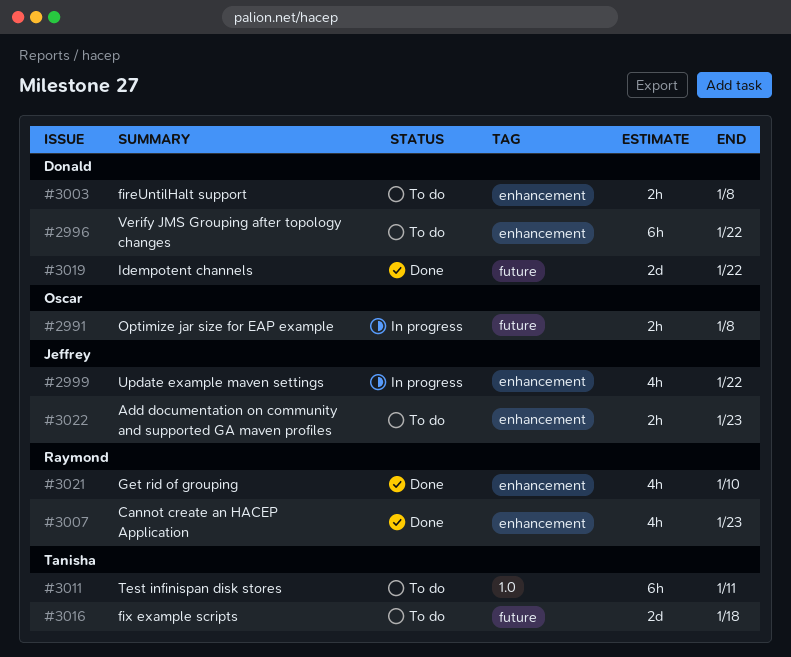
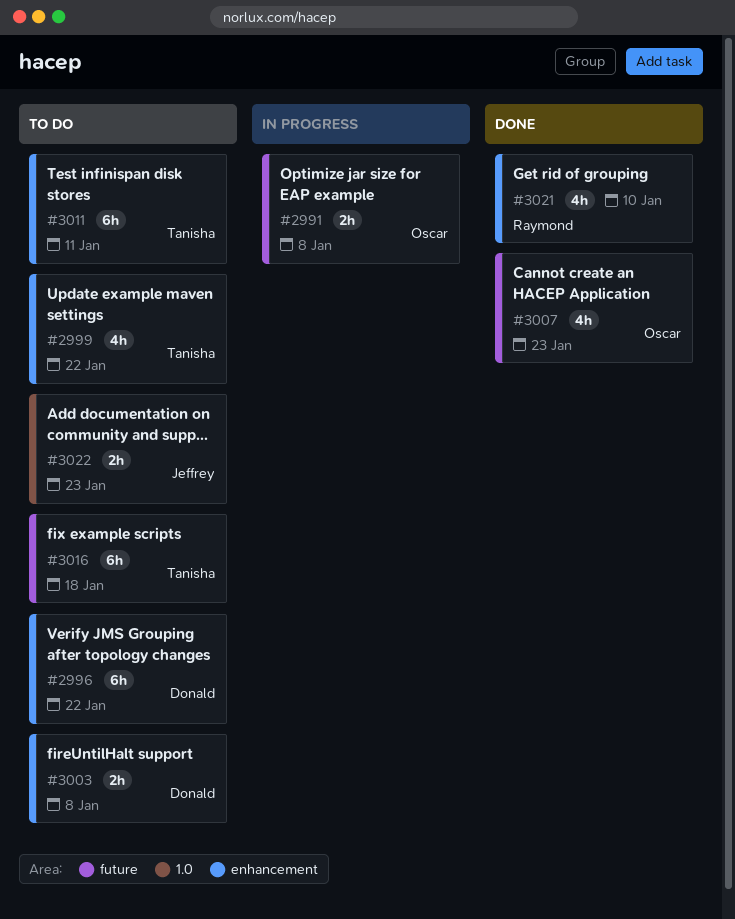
#2999, status: In progress -> To do
#2999, owner: Jeffrey -> Tanisha
#3007, owner: Raymond -> Oscar
#3007, label: enhancement -> future
#3011, label: 1.0 -> enhancement
#3016, estimate: 2d -> 6h
#3019: present -> none
#3022, label: enhancement -> 1.0

